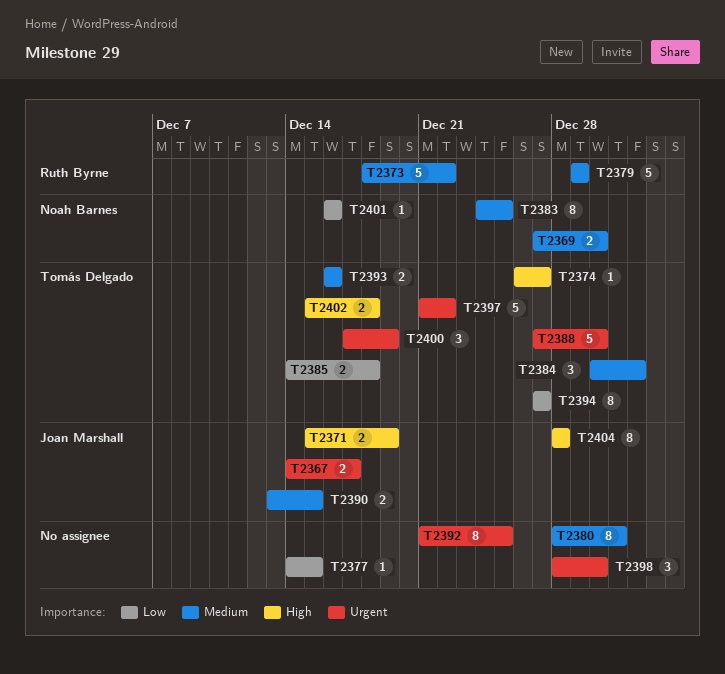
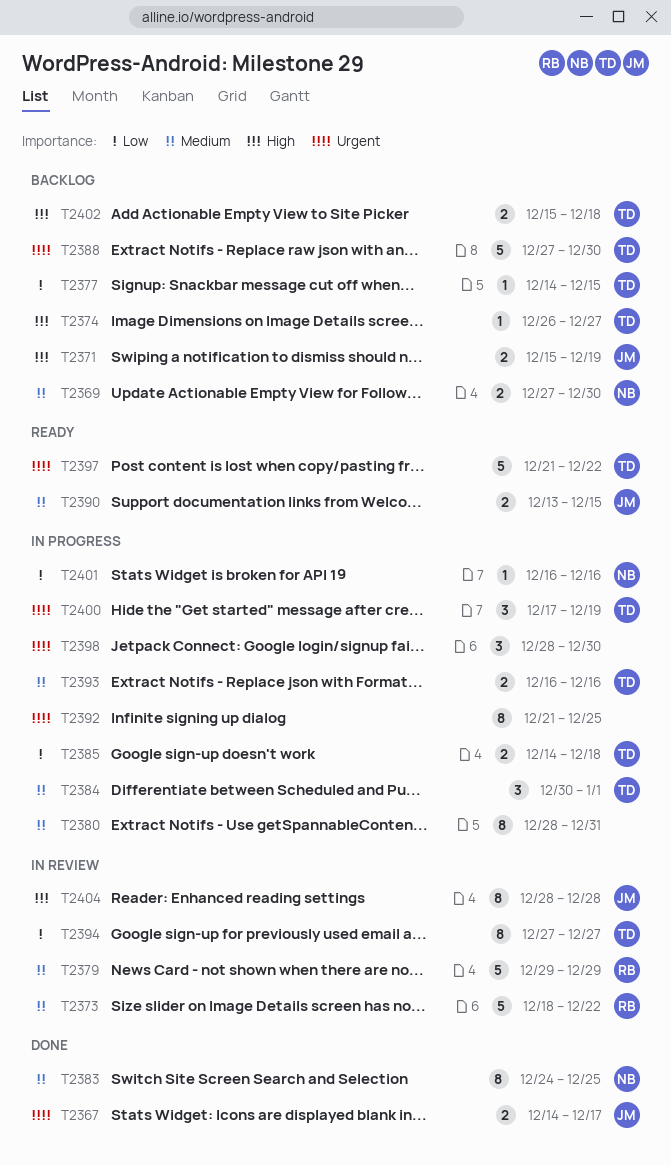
T2377, owner: none -> Tomás Delgado

